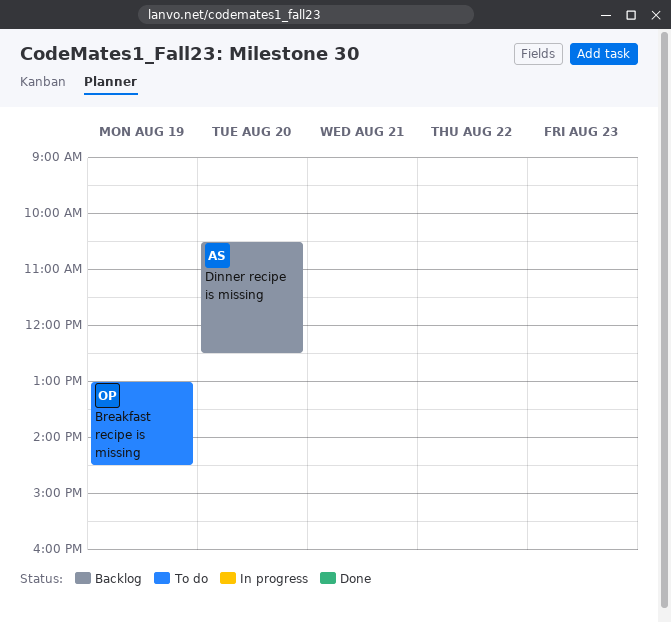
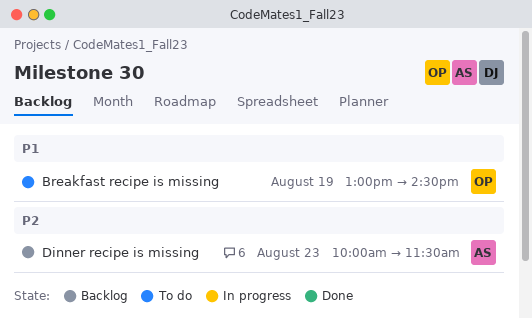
Dinner recipe is missing, day: Aug 20 -> Aug 23
Dinner recipe is missing, begins: 10:30 -> 10:00
Dinner recipe is missing, ends: 12:30 -> 11:30

